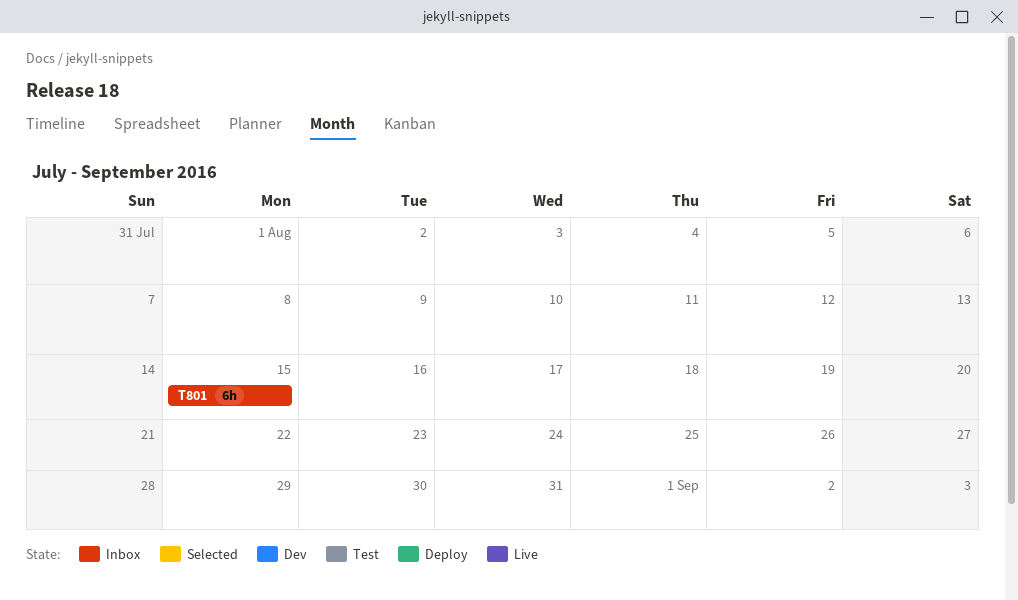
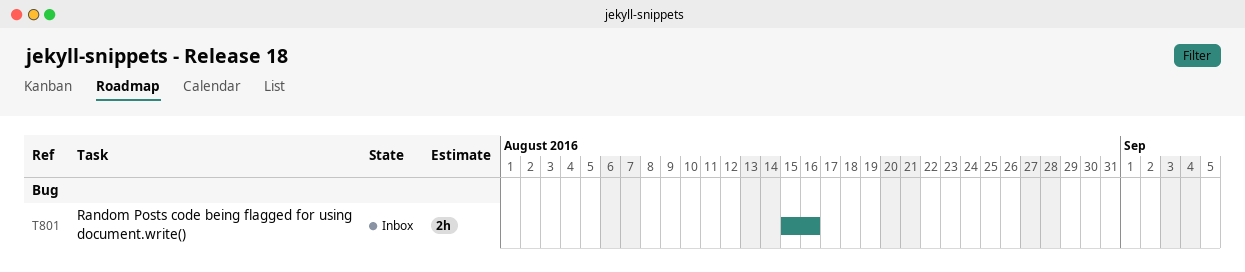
T801, estimate: 6h -> 2h
T801, due: Aug 15 -> Aug 16

